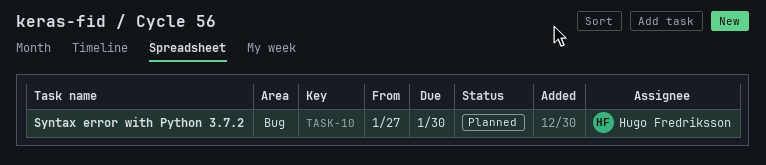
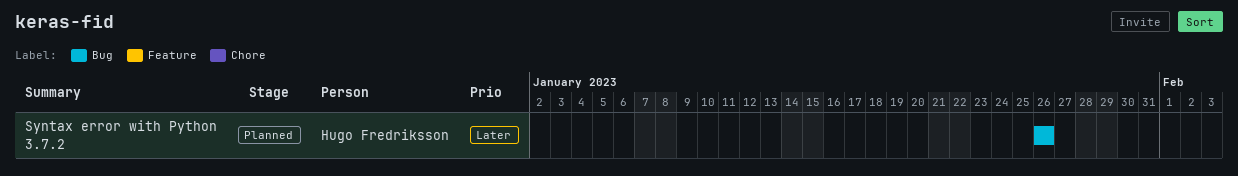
Syntax error with Python 3.7.2, start: Jan 27 -> Jan 26
Syntax error with Python 3.7.2, due: Jan 30 -> Jan 26

